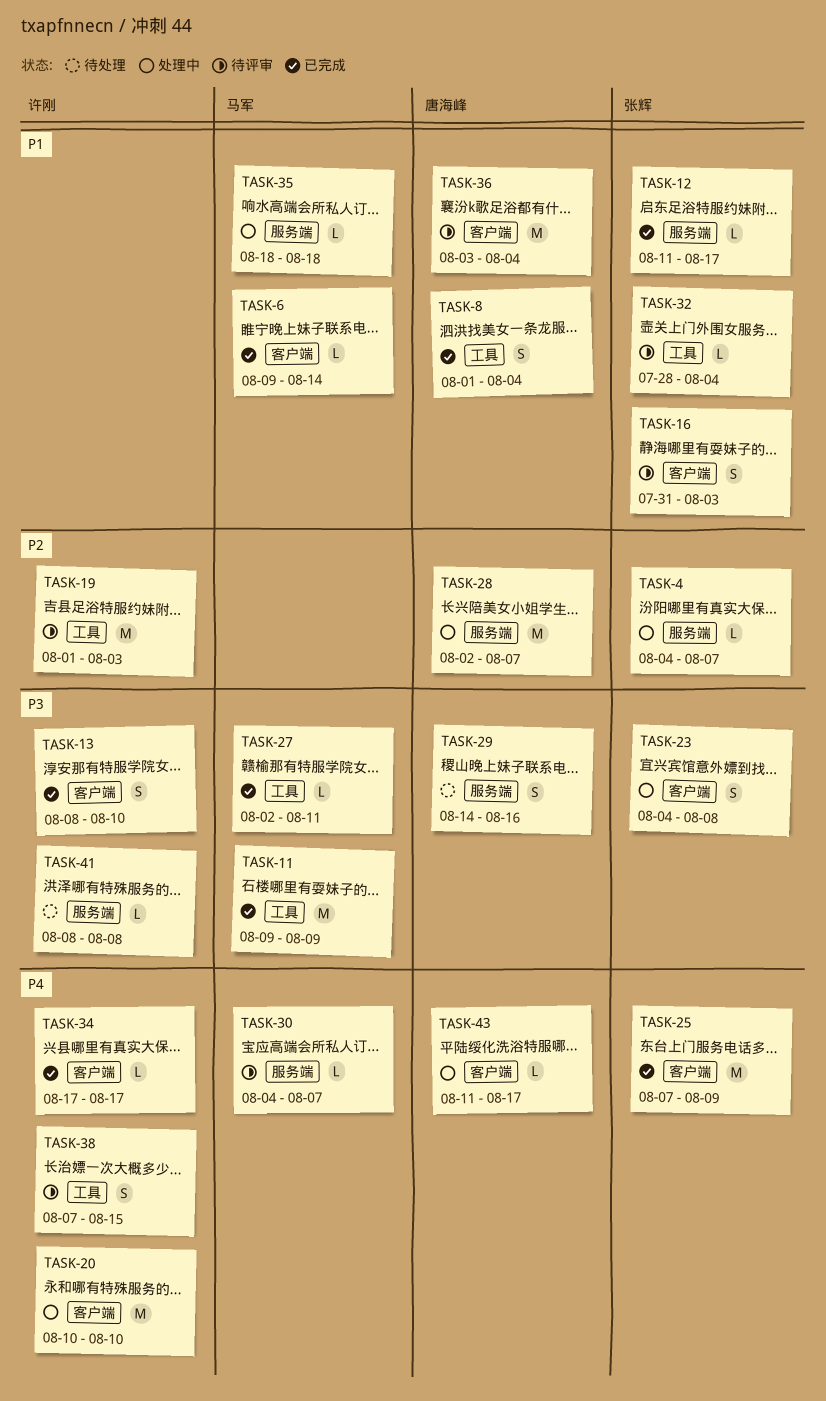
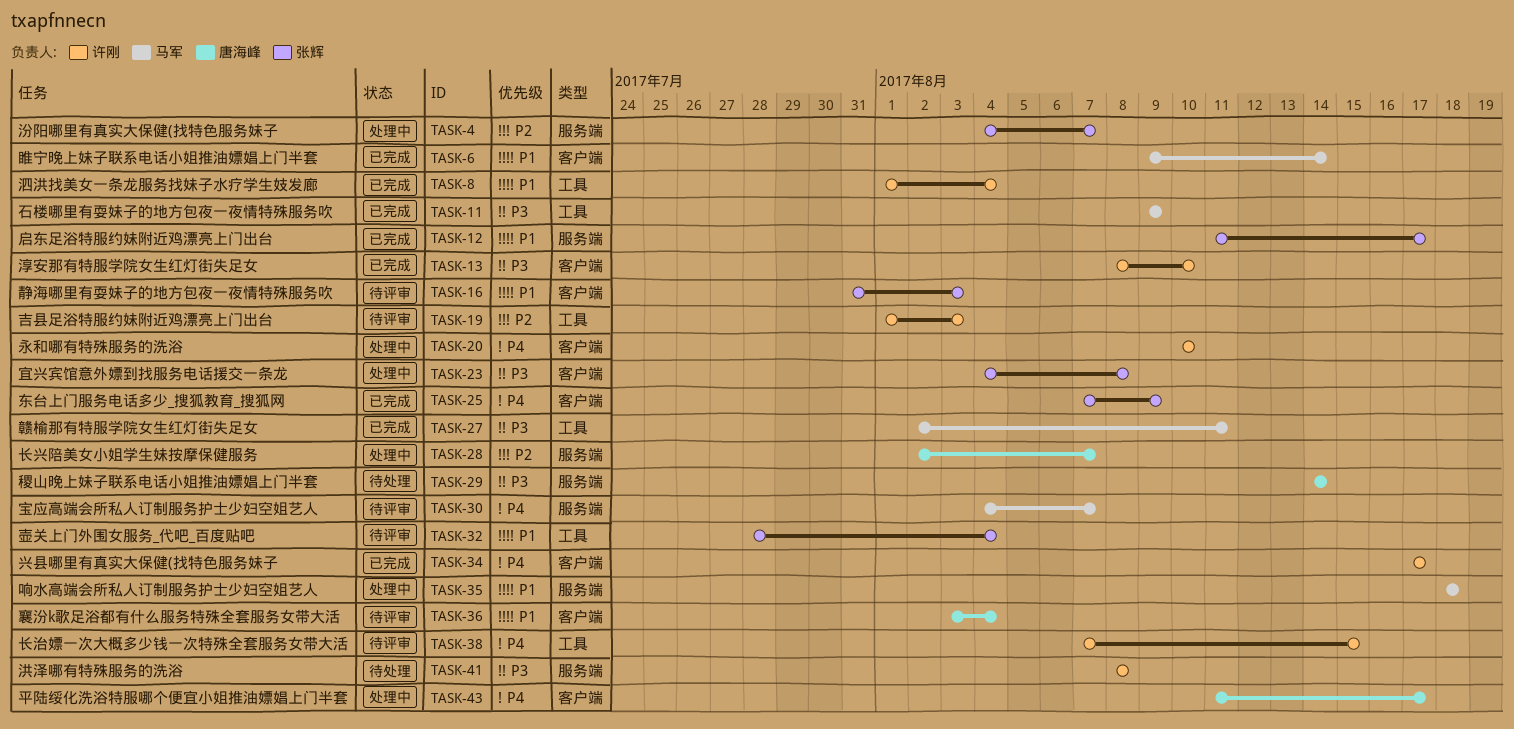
TASK-8, owner: 唐海峰 -> 许刚
TASK-29, due: Aug 16 -> Aug 14

